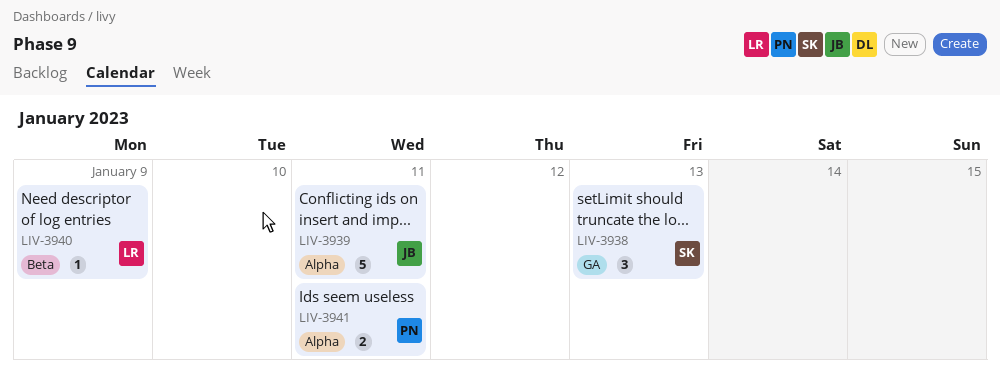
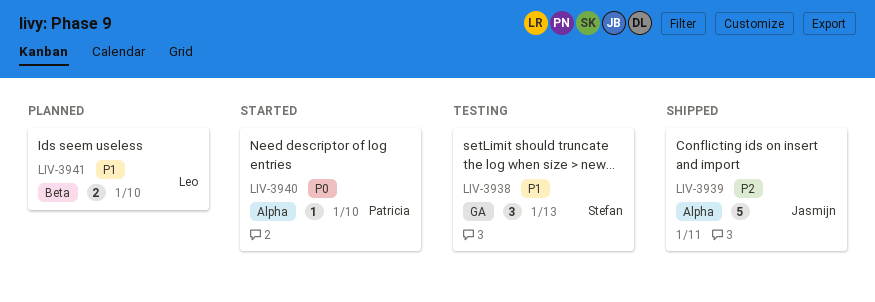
LIV-3940, owner: Leo -> Patricia
LIV-3940, label: Beta -> Alpha
LIV-3940, due: Jan 9 -> Jan 10
LIV-3941, owner: Patricia -> Leo
LIV-3941, label: Alpha -> Beta
LIV-3941, due: Jan 11 -> Jan 10

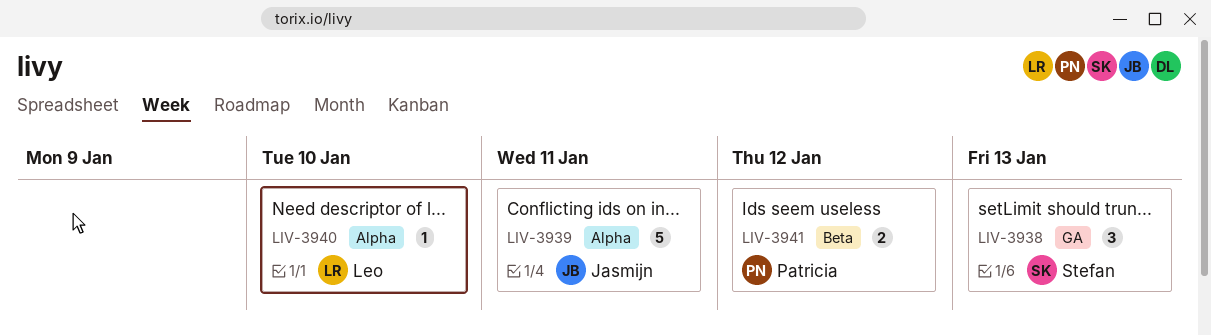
LIV-3940, owner: Patricia -> Leo
LIV-3941, owner: Leo -> Patricia
LIV-3941, due: Jan 10 -> Jan 12

